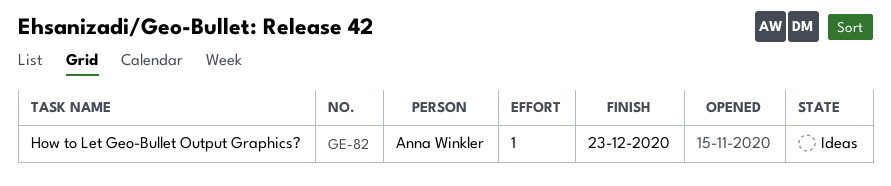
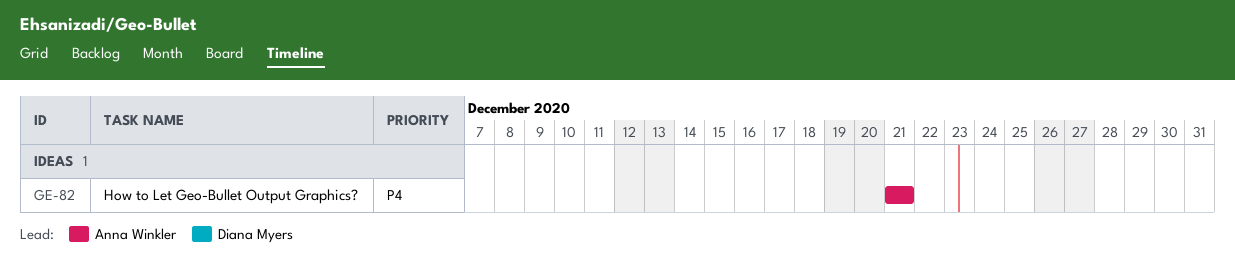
GE-82, due: Dec 23 -> Dec 21

